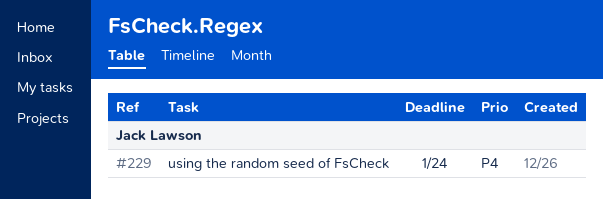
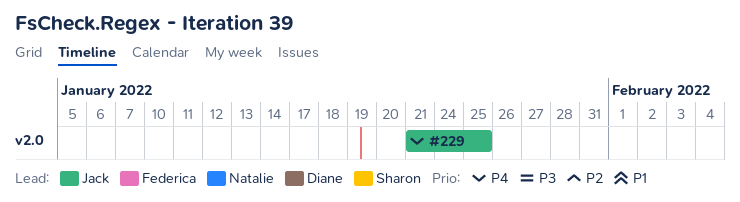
#229, due: Jan 24 -> Jan 25

